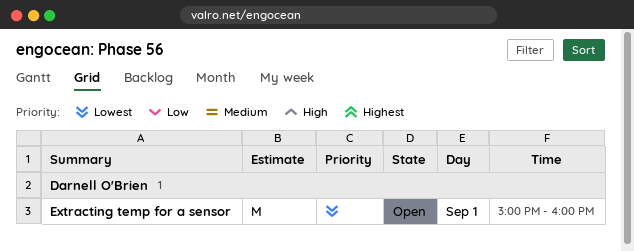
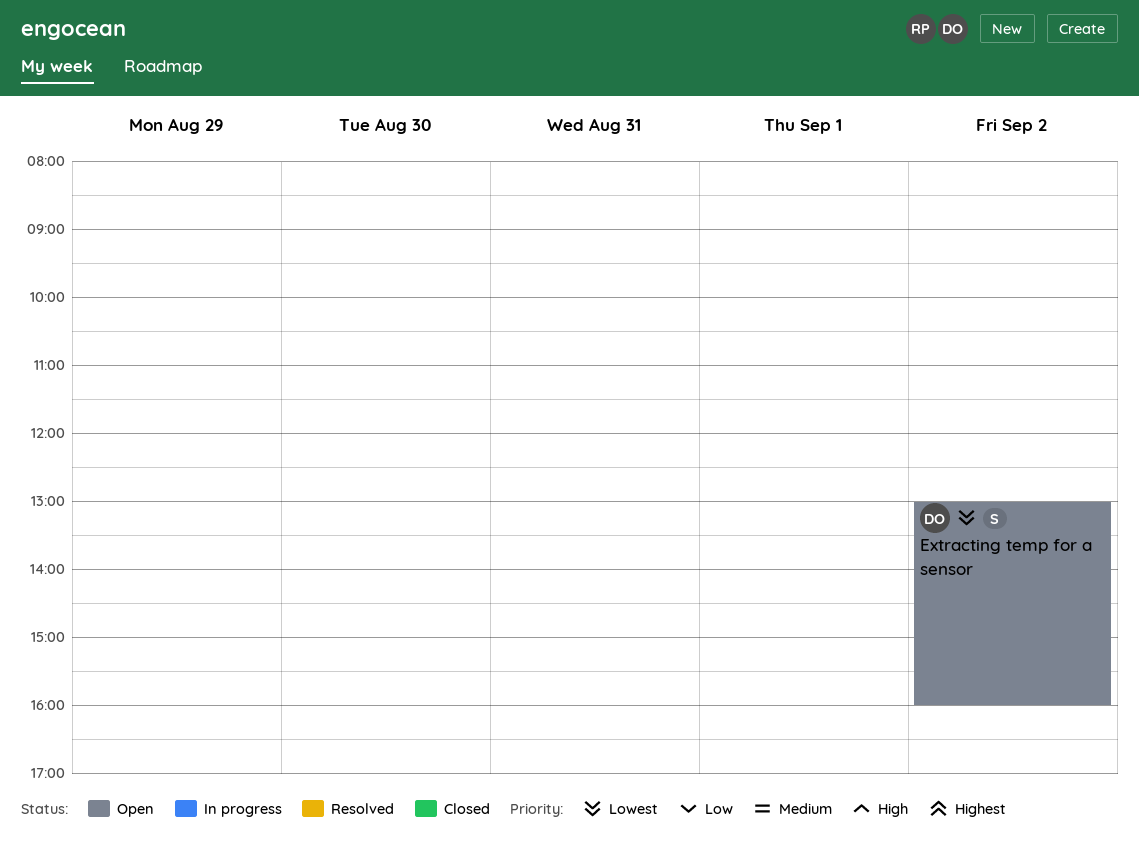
Extracting temp for a sensor, estimate: M -> S
Extracting temp for a sensor, day: Sep 1 -> Sep 2
Extracting temp for a sensor, begins: 15:00 -> 13:00

